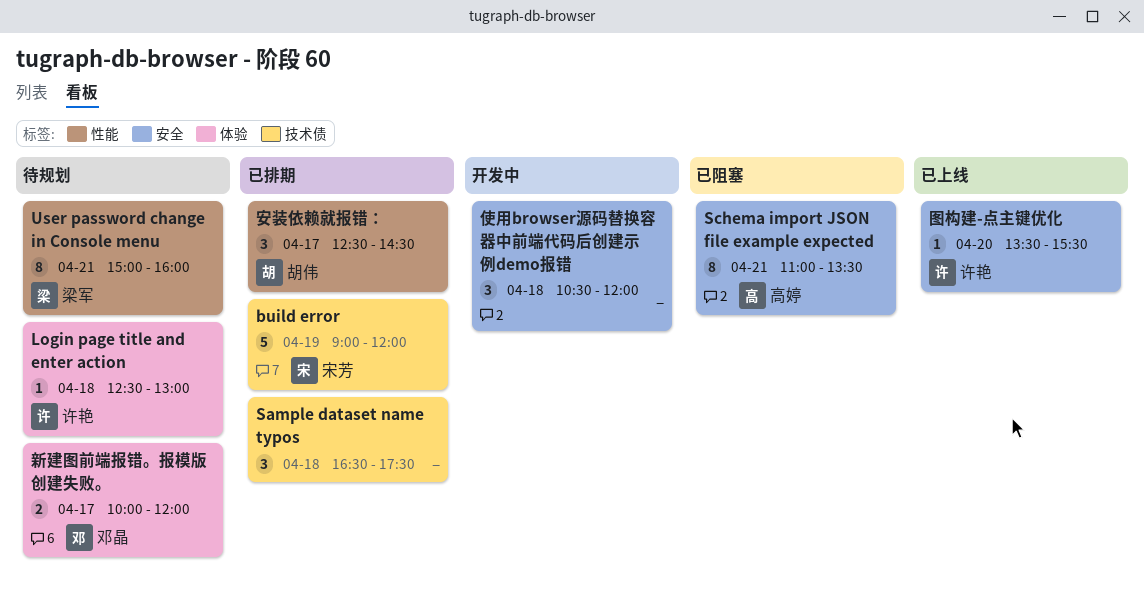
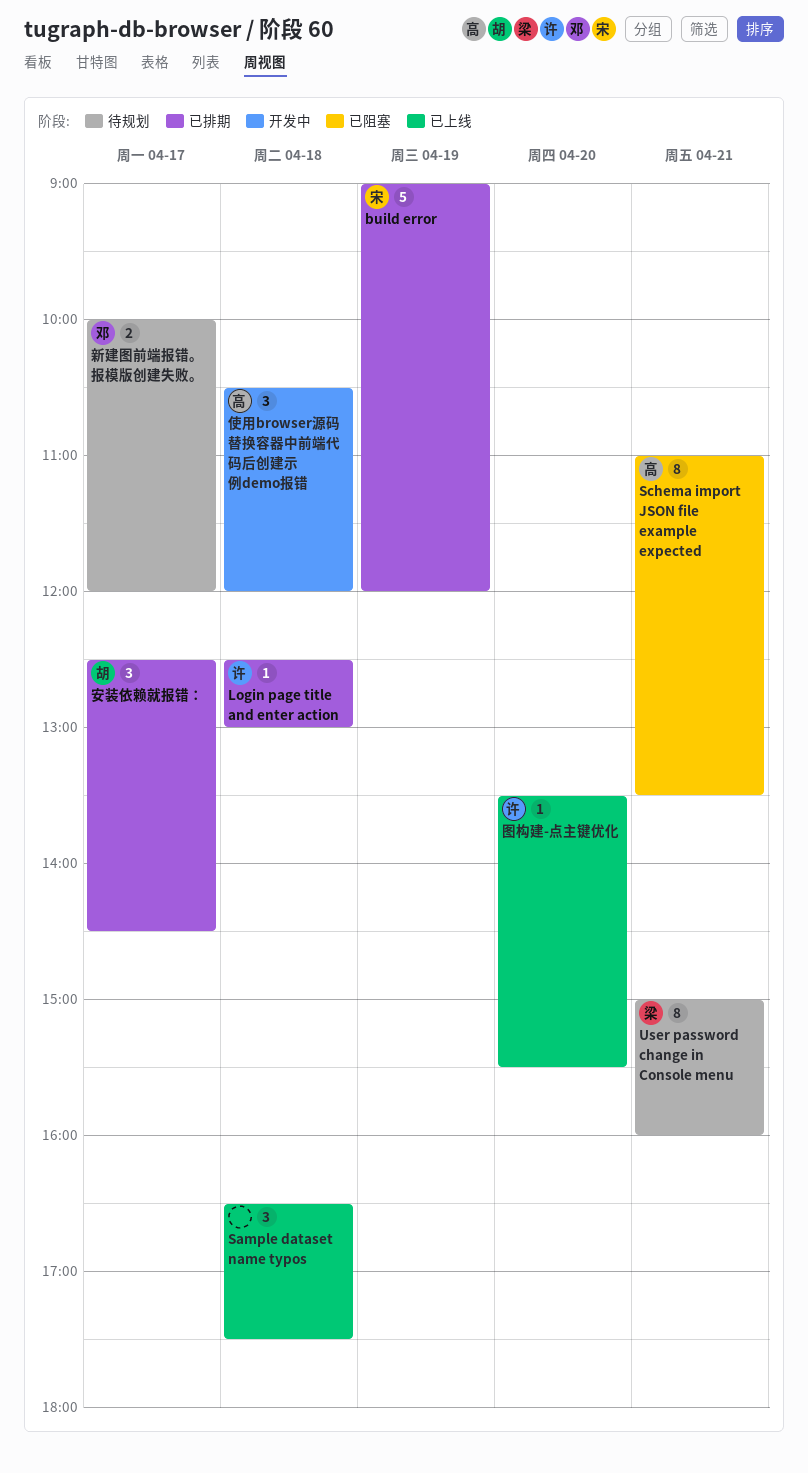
Login page title and enter action, status: 待规划 -> 已排期
Sample dataset name typos, status: 已排期 -> 已上线
使用browser源码替换容器中前端代码后创建示例demo报错, owner: none -> 高婷

